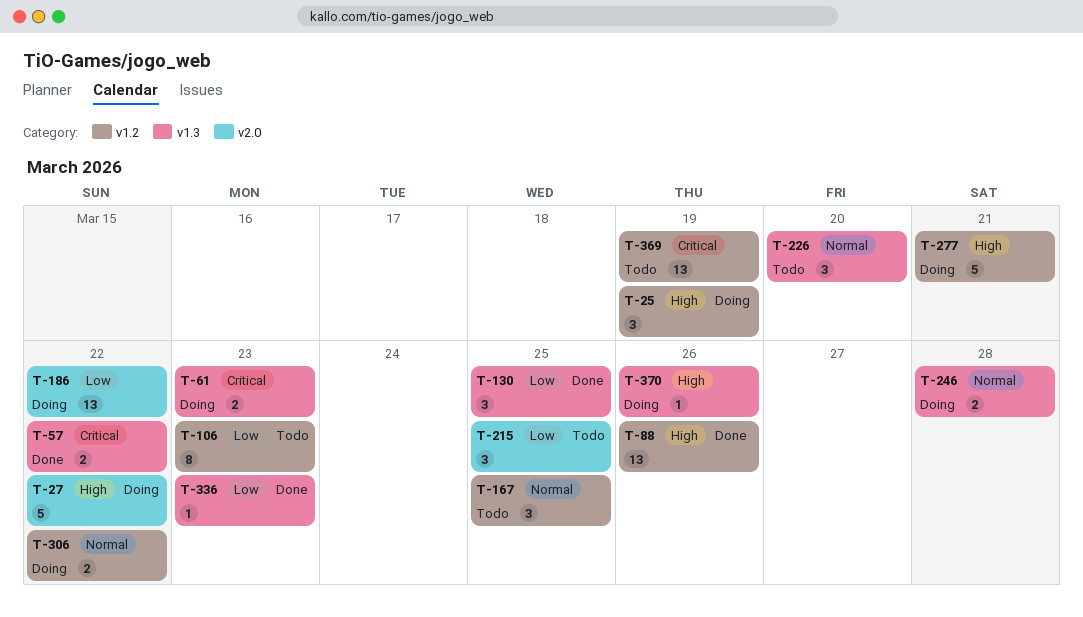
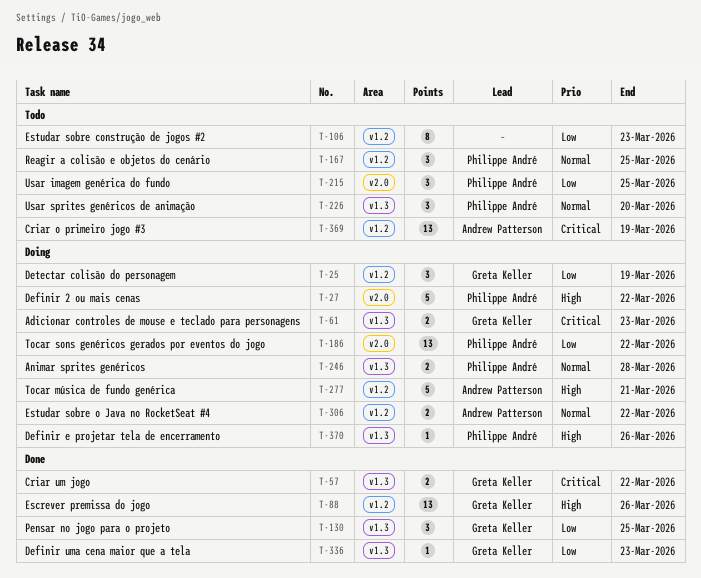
T-25, priority: High -> Low

